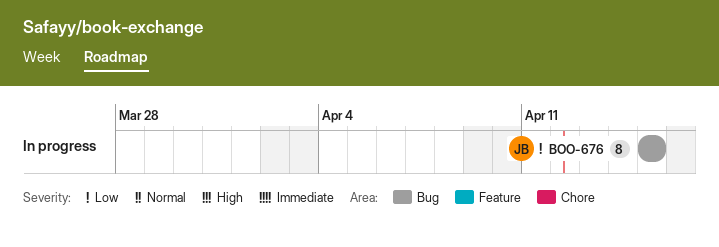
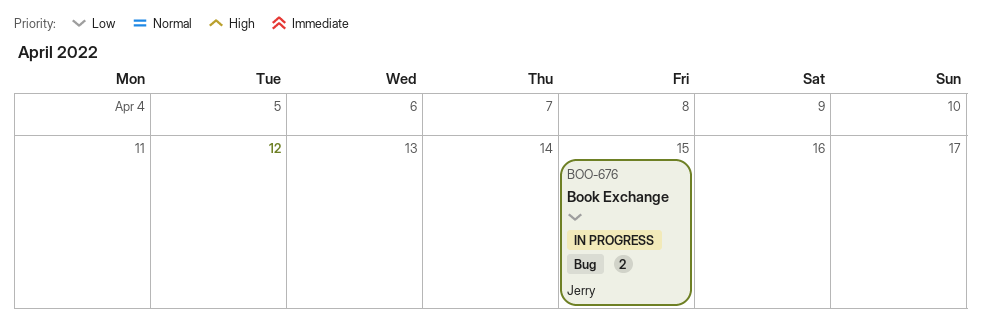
BOO-676, estimate: 8 -> 2

